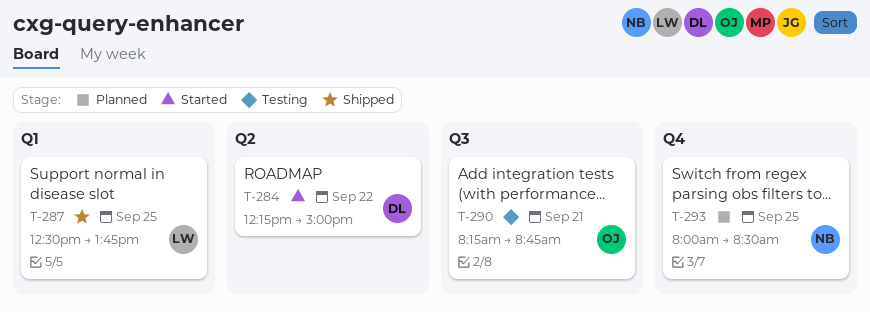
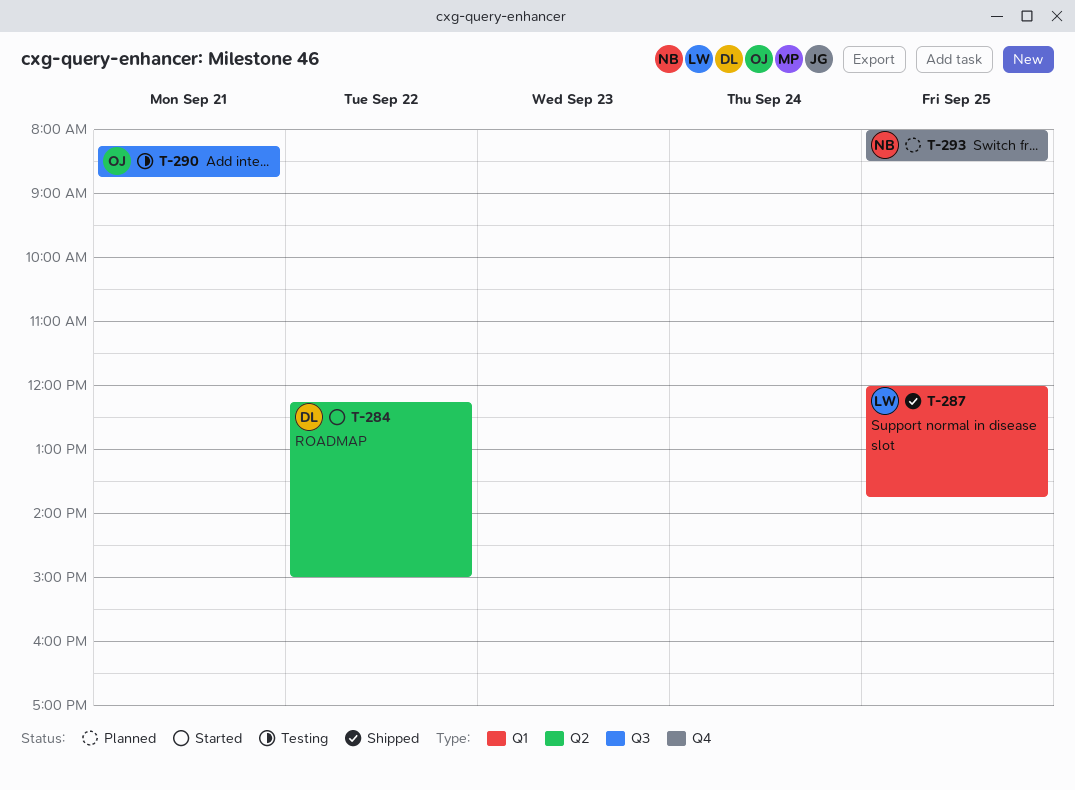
T-287, begins: 12:30 -> 12:00

